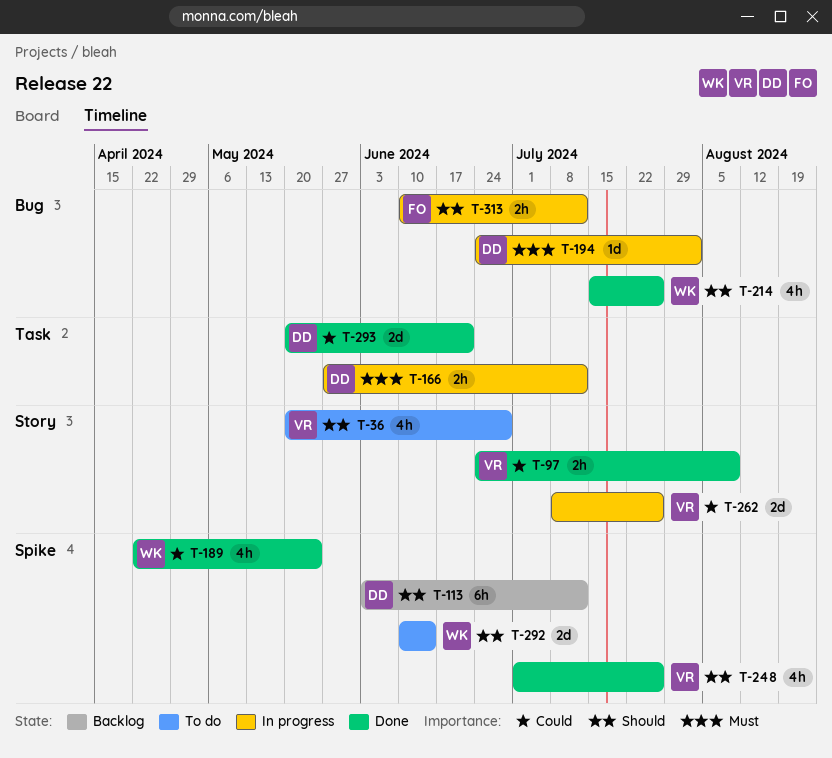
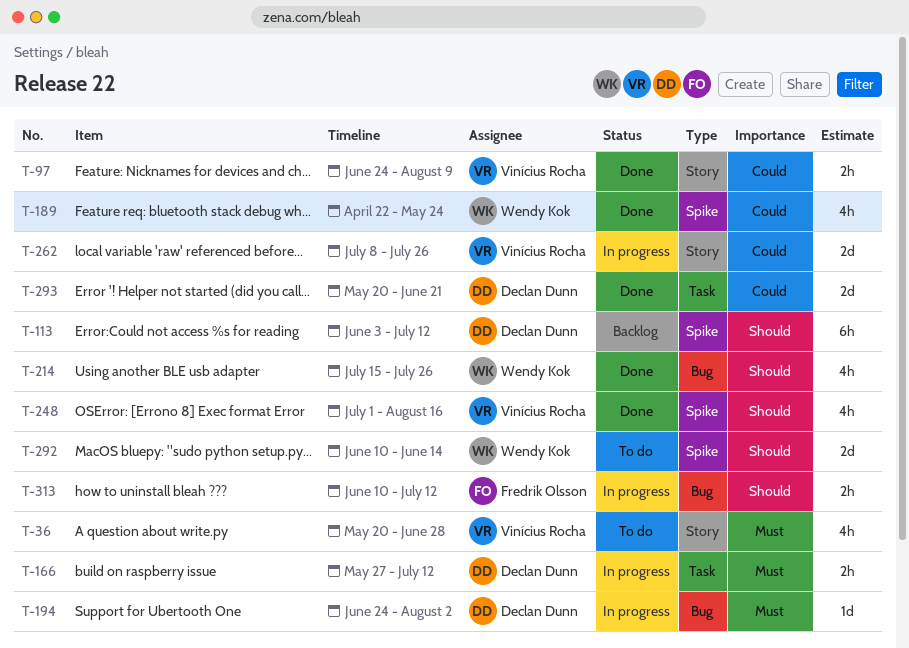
T-36, priority: Should -> Must
T-248, due: Jul 26 -> Aug 16

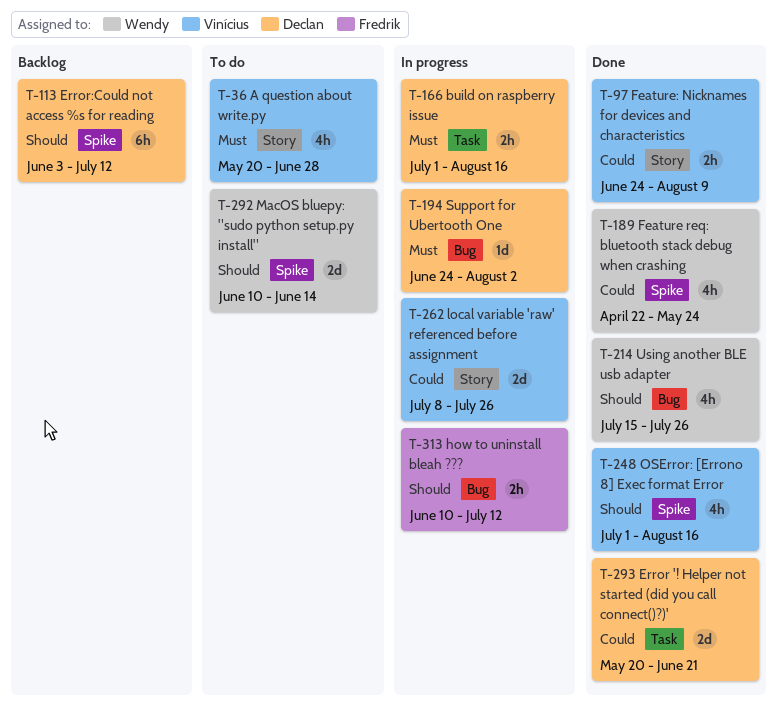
T-166, start: May 27 -> Jul 1
T-166, due: Jul 12 -> Aug 16

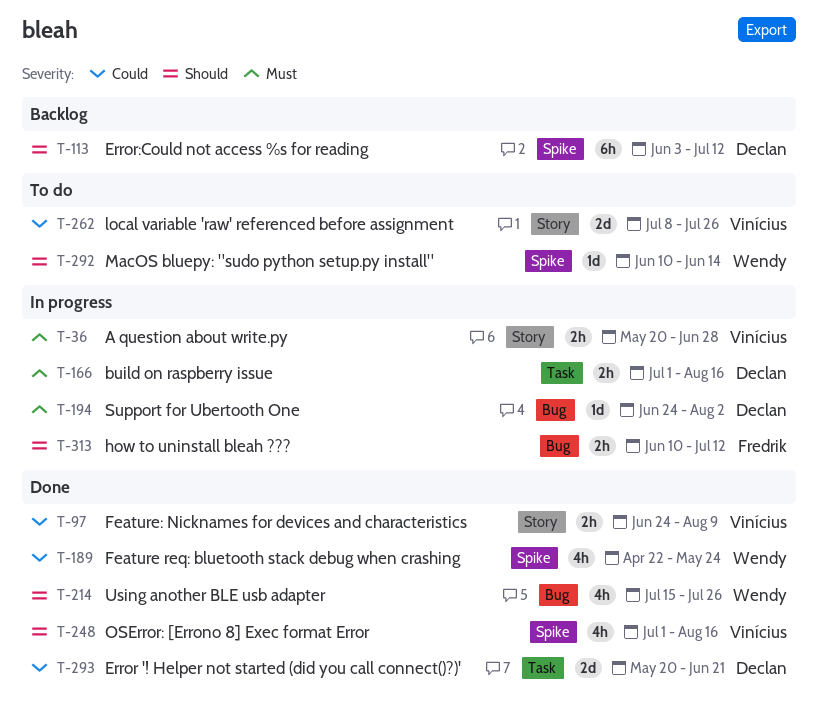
T-36, status: To do -> In progress
T-36, estimate: 4h -> 2h
T-262, status: In progress -> To do
T-292, estimate: 2d -> 1d

